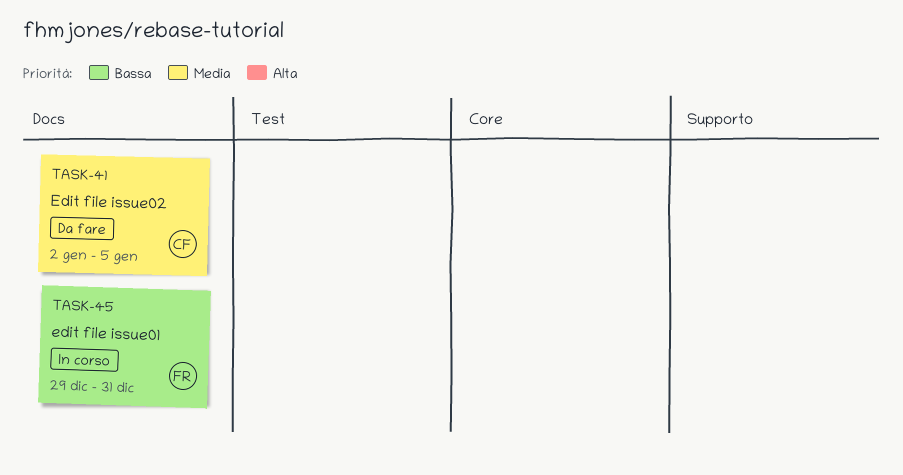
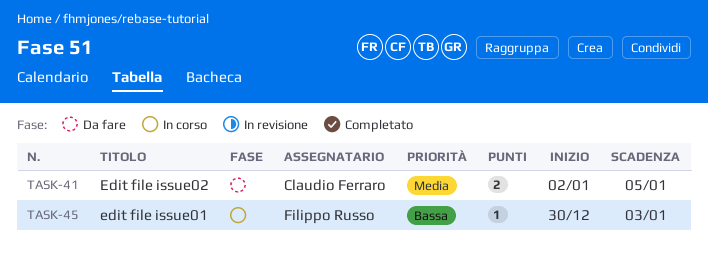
TASK-45, start: Dec 29 -> Dec 30
TASK-45, due: Dec 31 -> Jan 3

